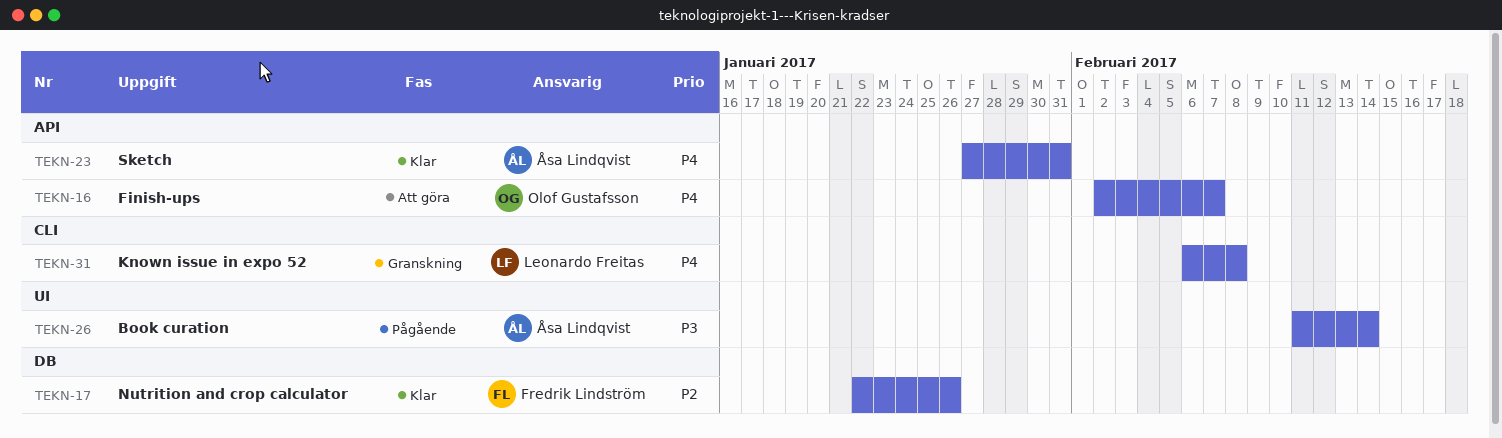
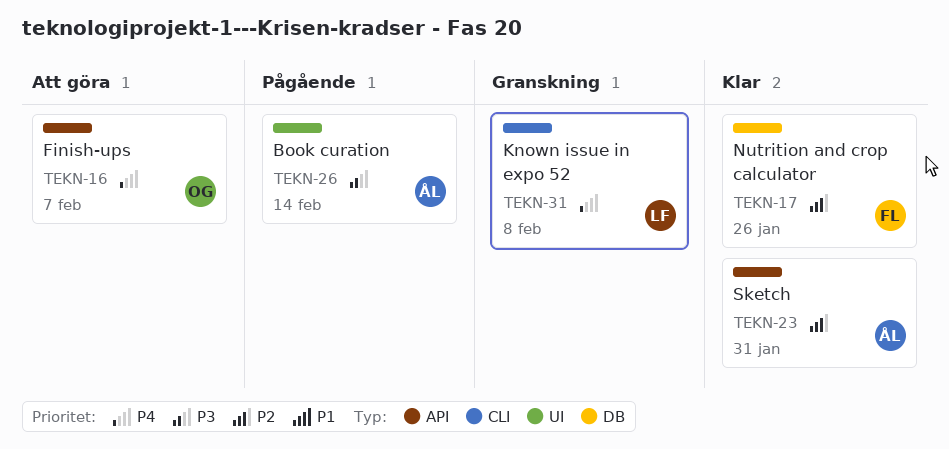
TEKN-23, priority: P4 -> P2

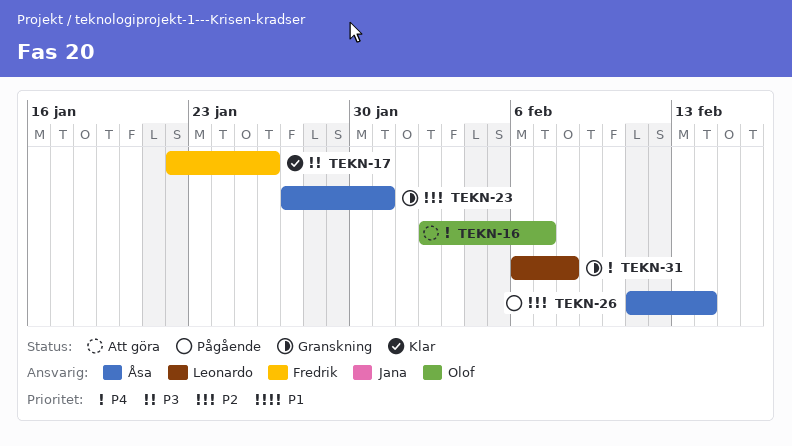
TEKN-17, priority: P2 -> P3
TEKN-23, status: Klar -> Granskning
TEKN-26, priority: P3 -> P2

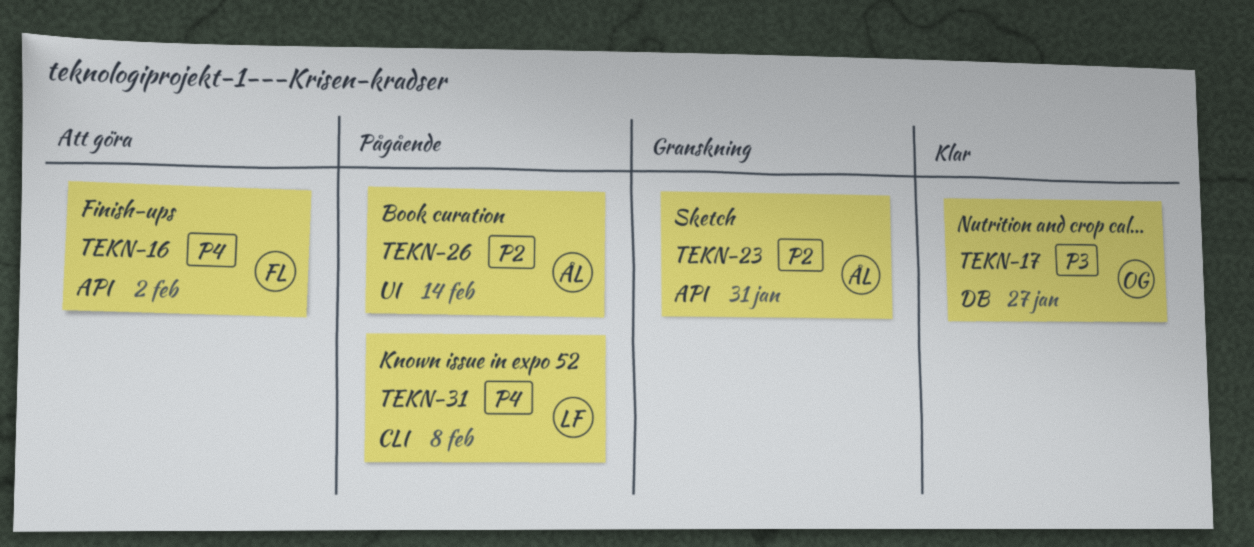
TEKN-16, owner: Olof -> Fredrik
TEKN-16, due: Feb 7 -> Feb 2
TEKN-17, owner: Fredrik -> Olof
TEKN-17, due: Jan 26 -> Jan 27
TEKN-31, status: Granskning -> Pågående

